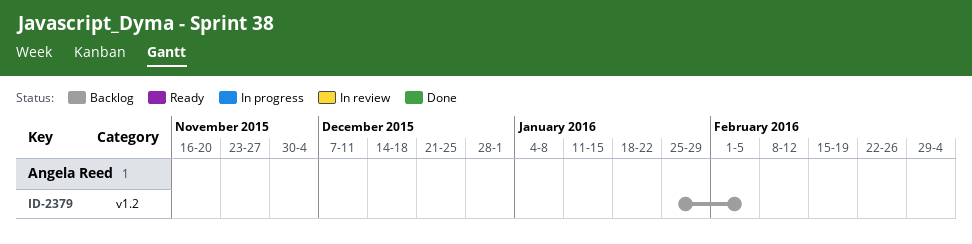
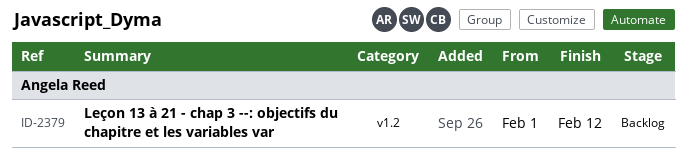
ID-2379, start: Jan 25 -> Feb 1
ID-2379, due: Feb 5 -> Feb 12

